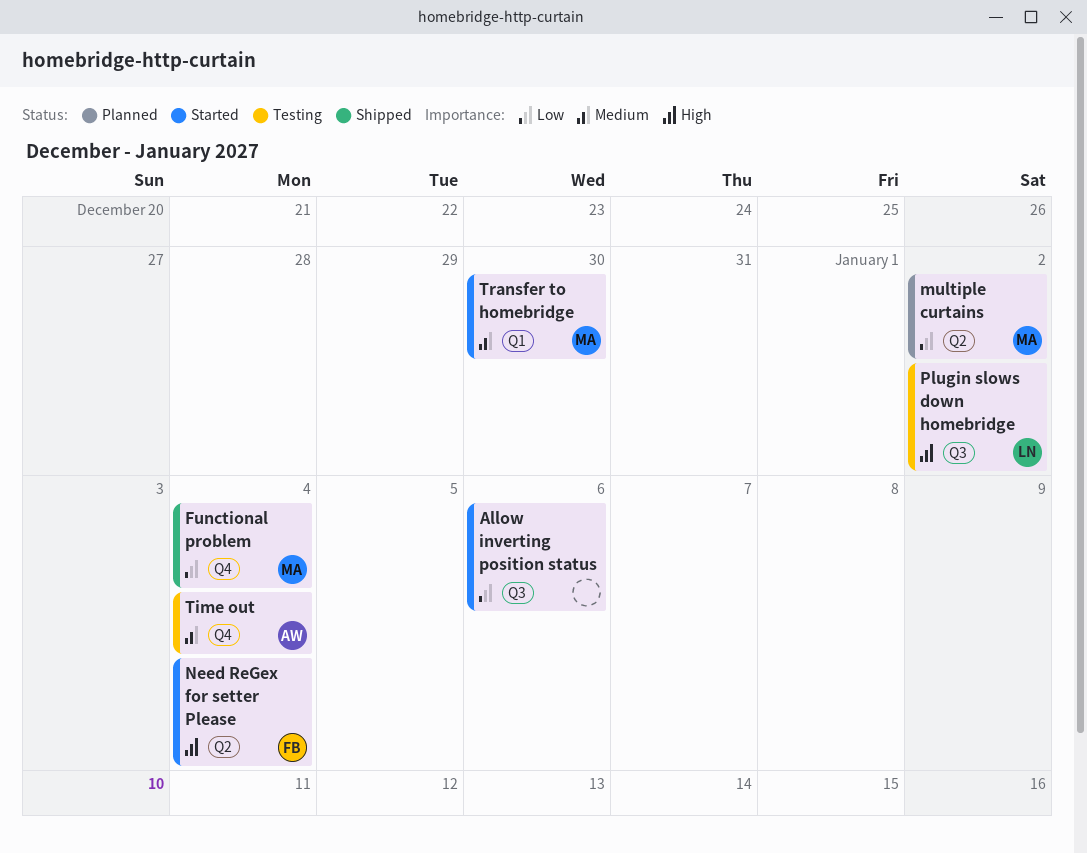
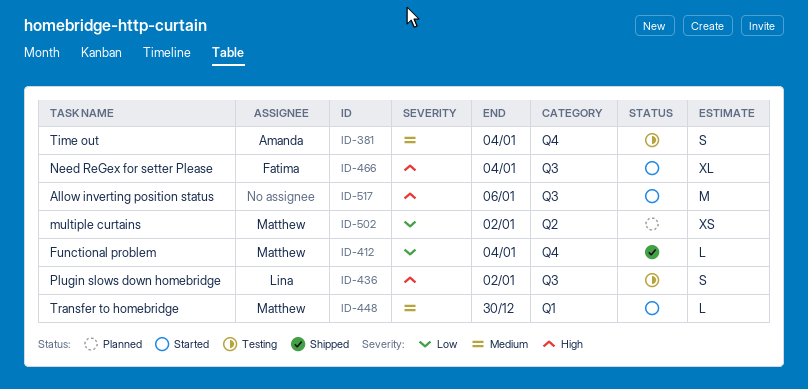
Allow inverting position status, priority: Low -> High
Need ReGex for setter Please, label: Q2 -> Q3

